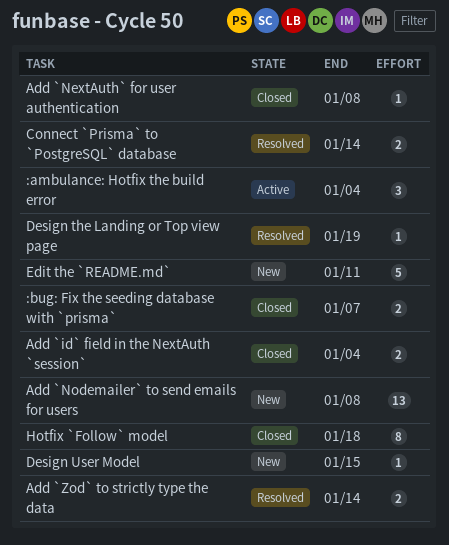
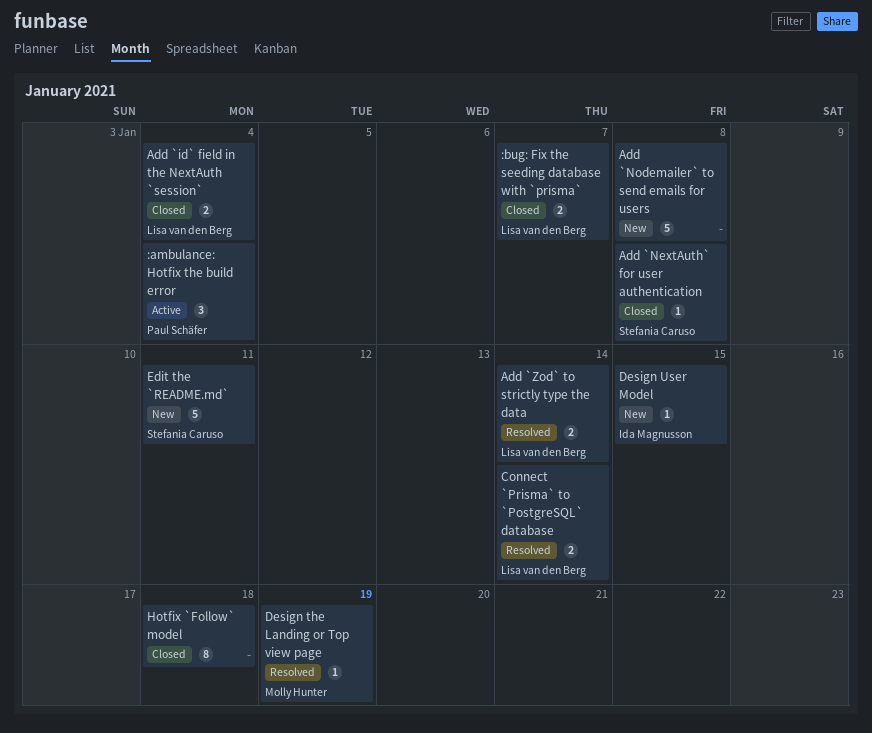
Add `Nodemailer` to send emails for users, estimate: 13 -> 5

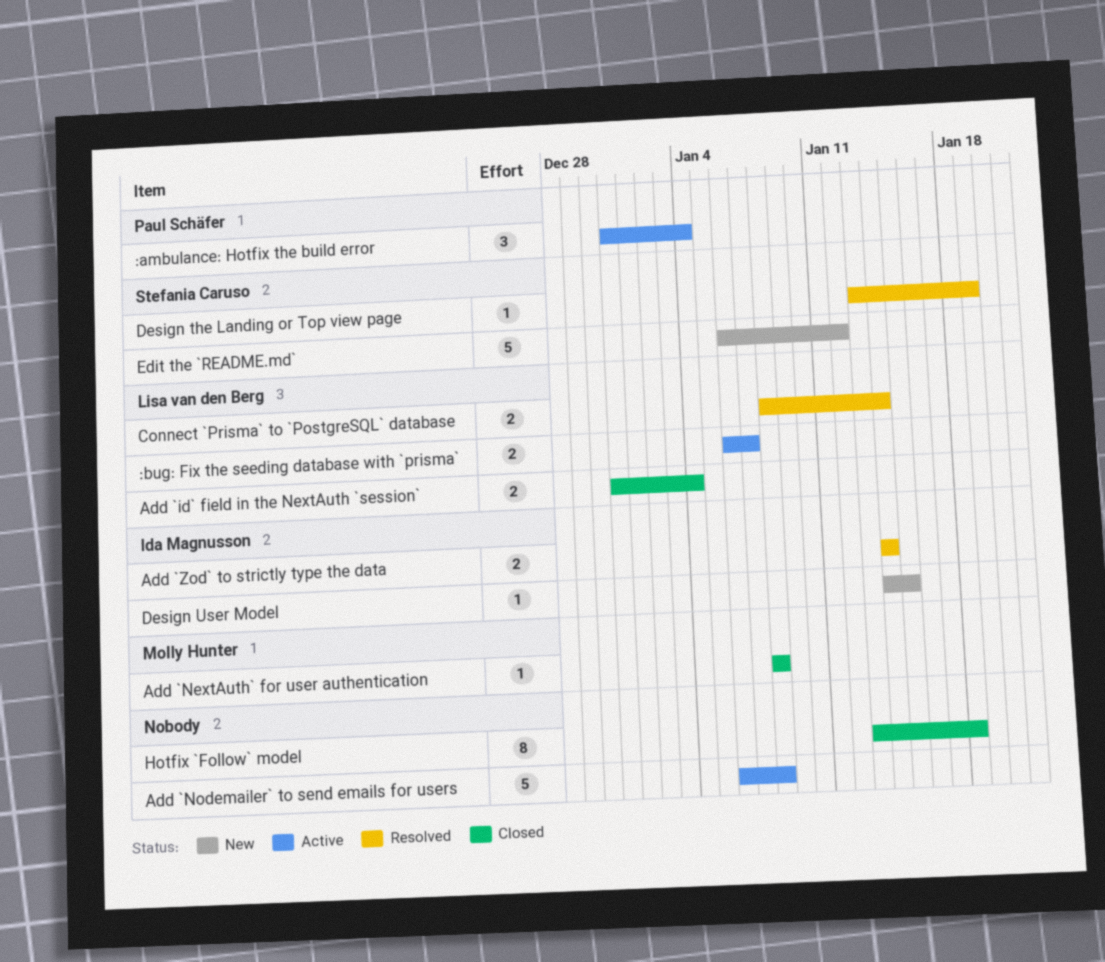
:bug: Fix the seeding database with `prisma`, status: Closed -> Active
Add `NextAuth` for user authentication, owner: Stefania Caruso -> Molly Hunter
Add `Nodemailer` to send emails for users, status: New -> Active
Add `Zod` to strictly type the data, owner: Lisa van den Berg -> Ida Magnusson
Design the Landing or Top view page, owner: Molly Hunter -> Stefania Caruso
Edit the `README.md`, due: Jan 11 -> Jan 12

